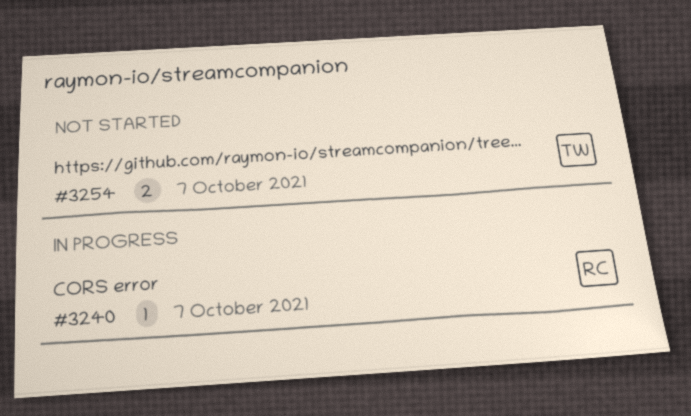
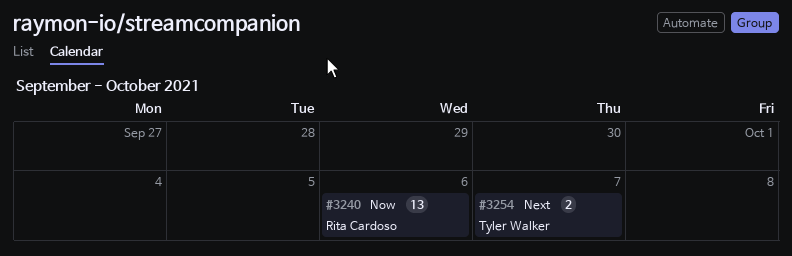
#3240, estimate: 1 -> 13
#3240, due: Oct 7 -> Oct 6

